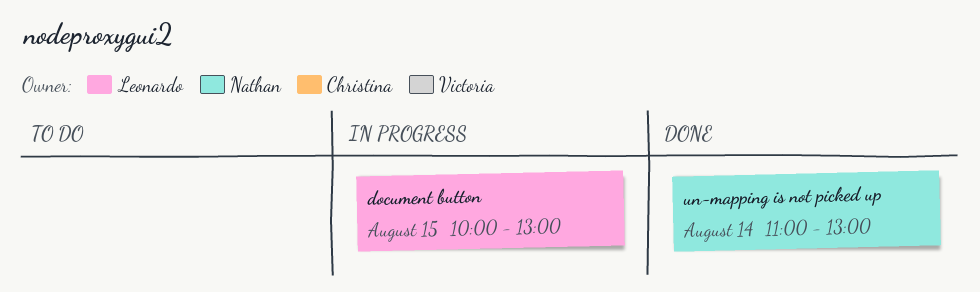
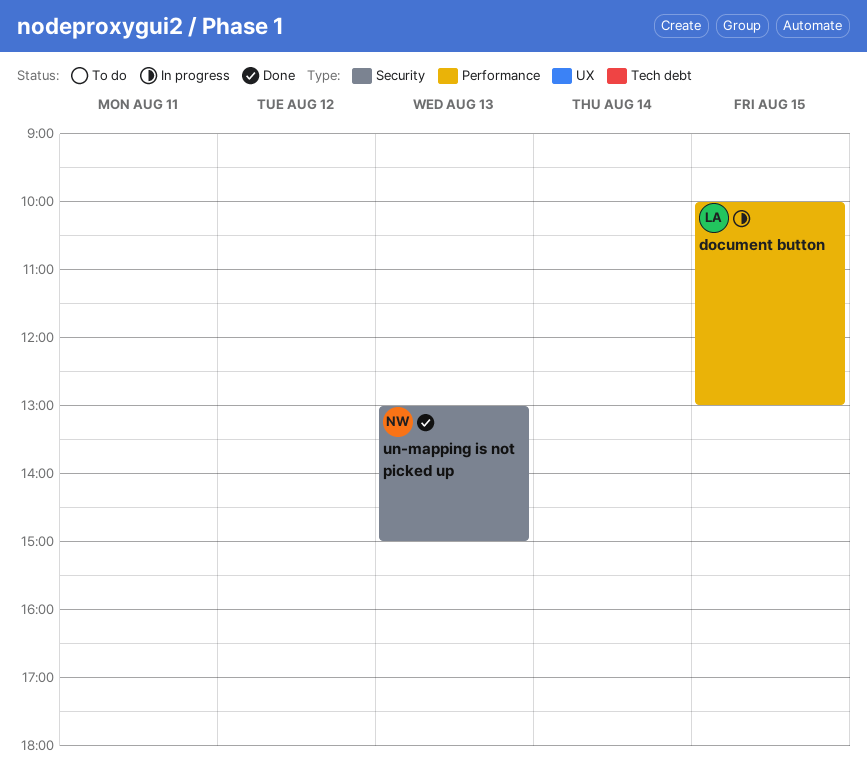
un-mapping is not picked up, day: Aug 14 -> Aug 13
un-mapping is not picked up, begins: 11:00 -> 13:00
un-mapping is not picked up, ends: 13:00 -> 15:00

